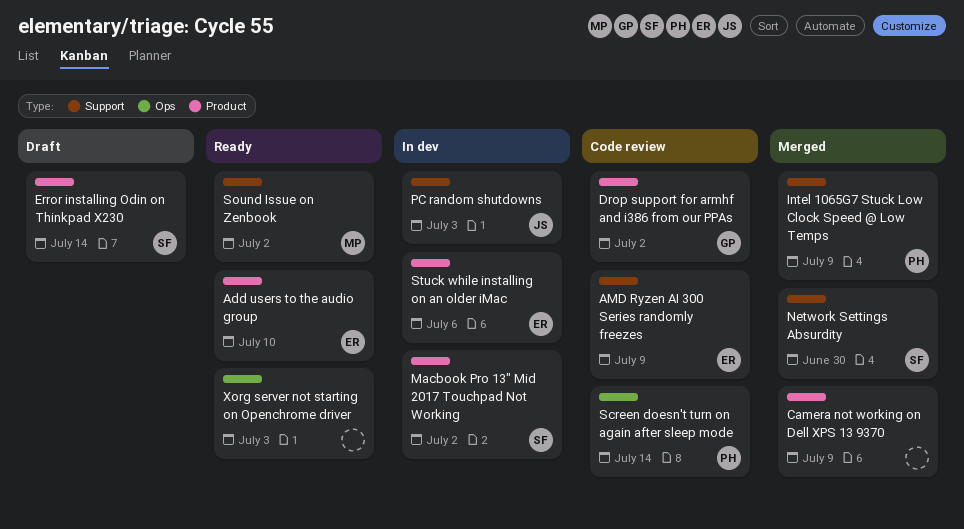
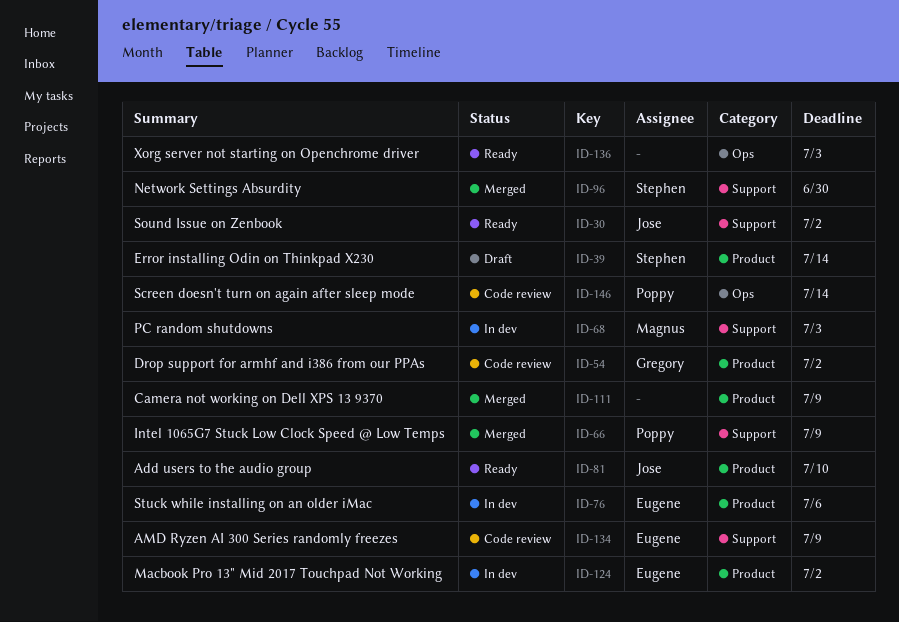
Add users to the audio group, owner: Eugene -> Jose
Macbook Pro 13" Mid 2017 Touchpad Not Working, owner: Stephen -> Eugene
PC random shutdowns, owner: Jose -> Magnus
Sound Issue on Zenbook, owner: Magnus -> Jose

